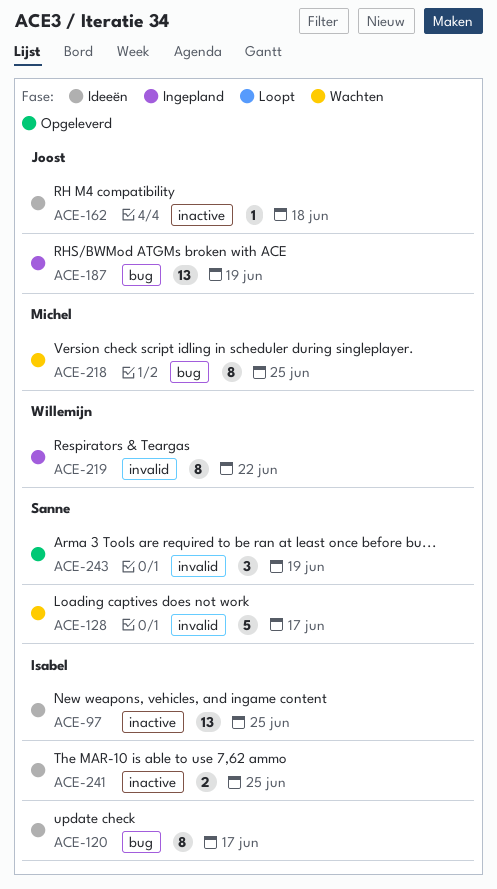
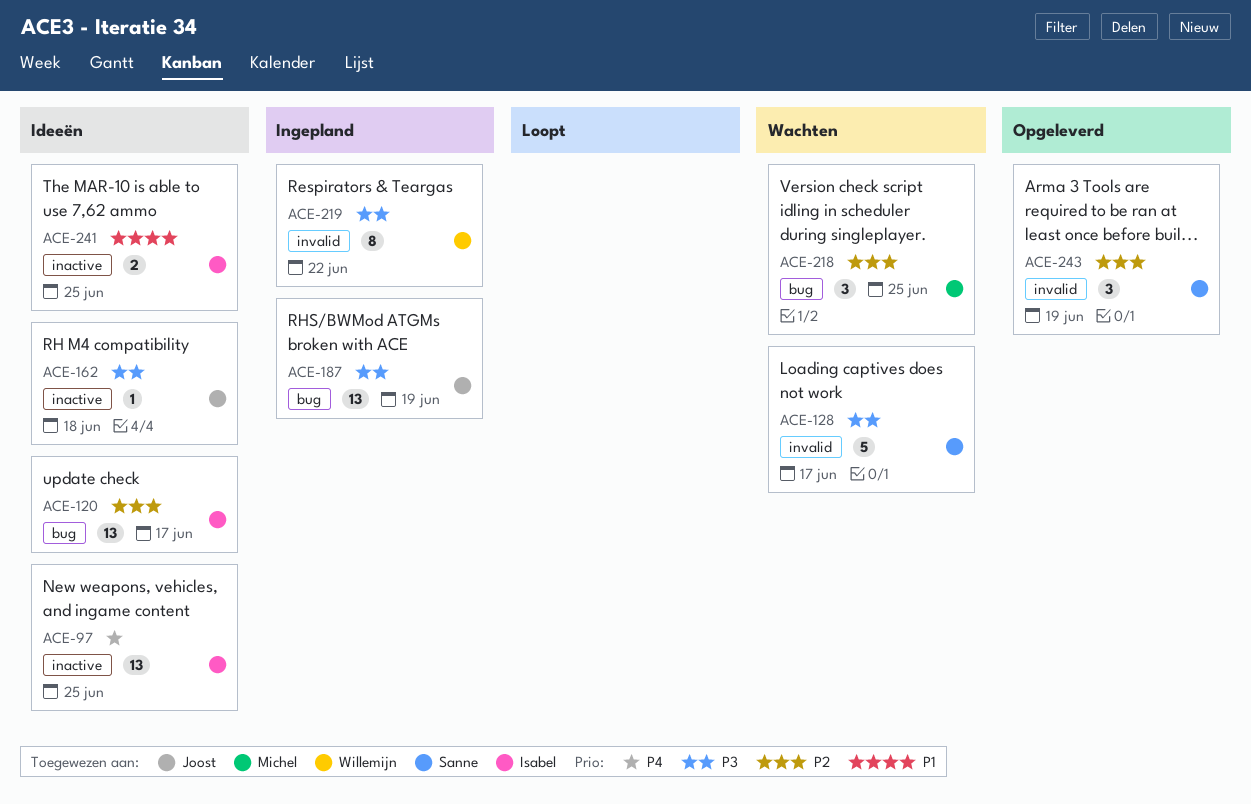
ACE-120, estimate: 8 -> 13
ACE-218, estimate: 8 -> 3

